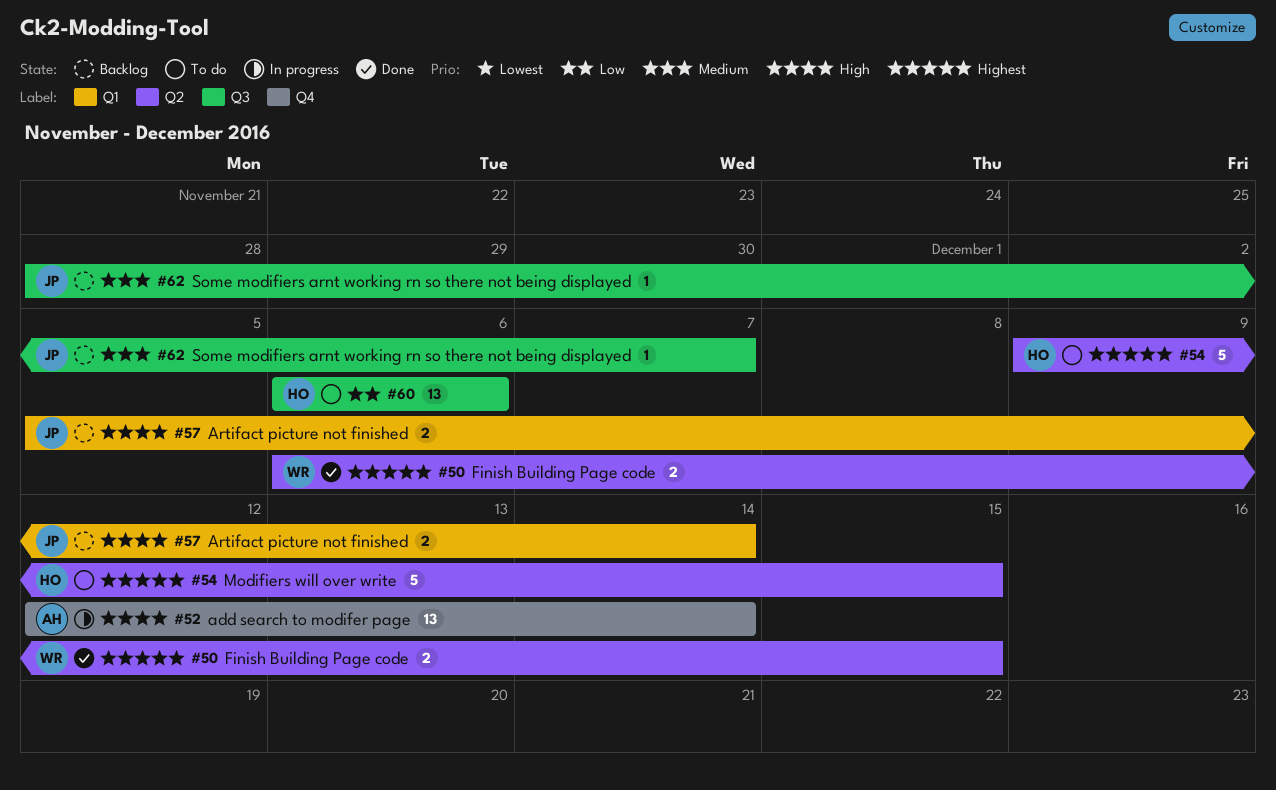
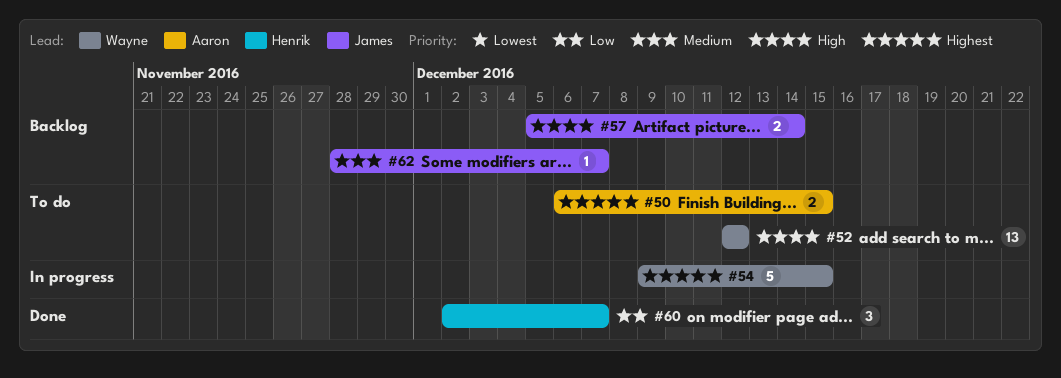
#50, status: Done -> To do
#50, owner: Wayne -> Aaron
#52, status: In progress -> To do
#52, owner: Aaron -> Wayne
#52, due: Dec 14 -> Dec 12
#54, status: To do -> In progress
#54, owner: Henrik -> Wayne
#60, status: To do -> Done
#60, estimate: 13 -> 3
#60, start: Dec 6 -> Dec 2
#60, due: Dec 6 -> Dec 7

